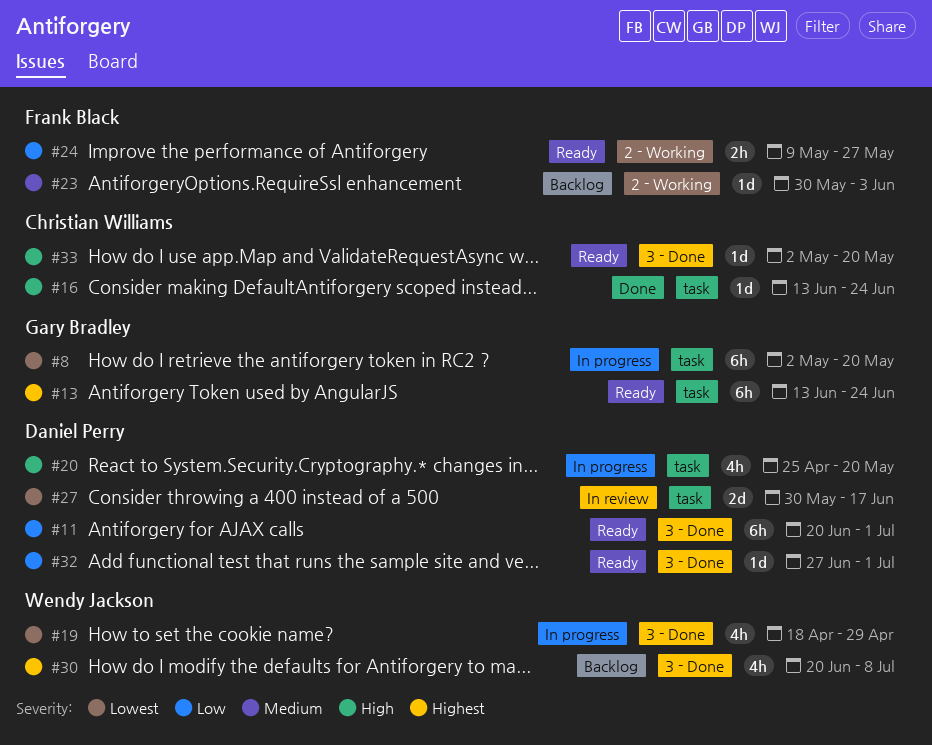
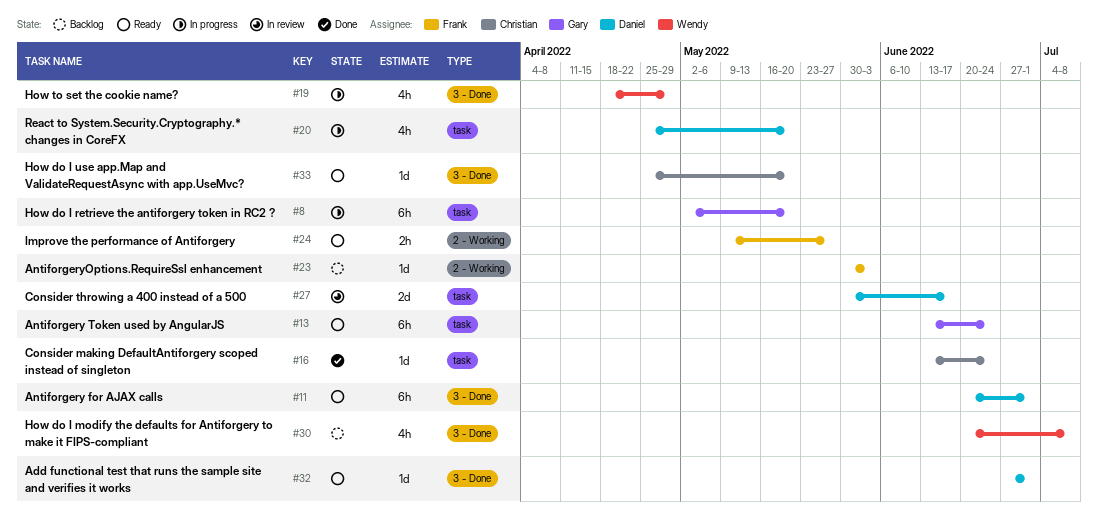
#33, start: May 2 -> Apr 25

